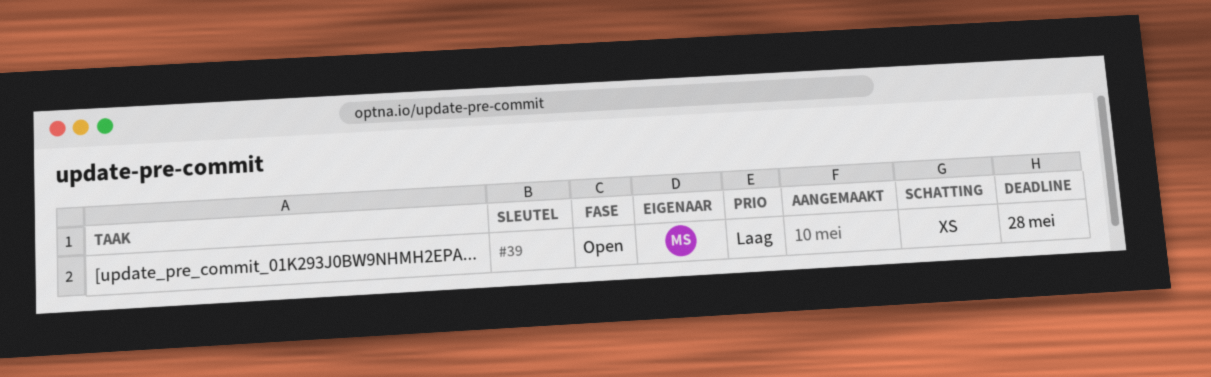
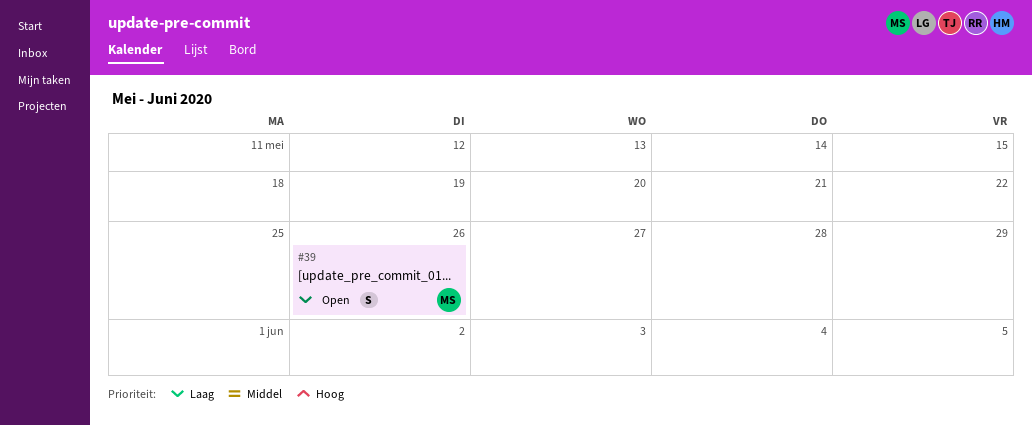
#39, estimate: XS -> S
#39, due: May 28 -> May 26

